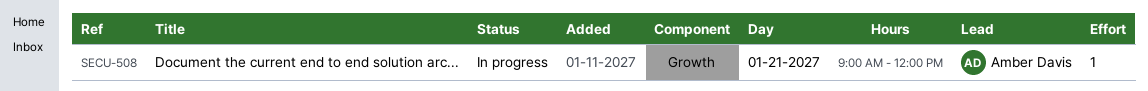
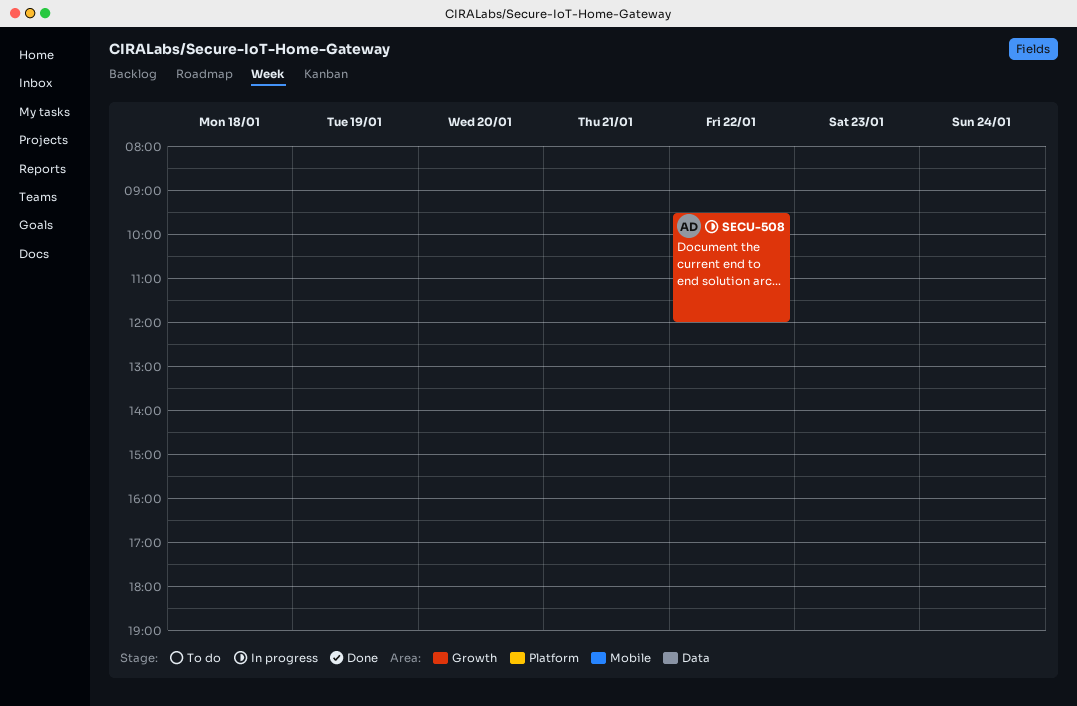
SECU-508, day: Jan 21 -> Jan 22
SECU-508, begins: 09:00 -> 09:30

